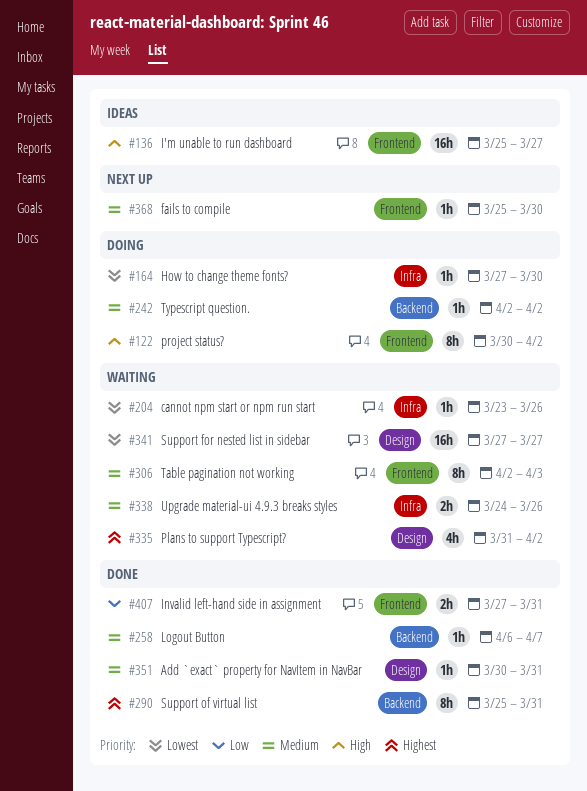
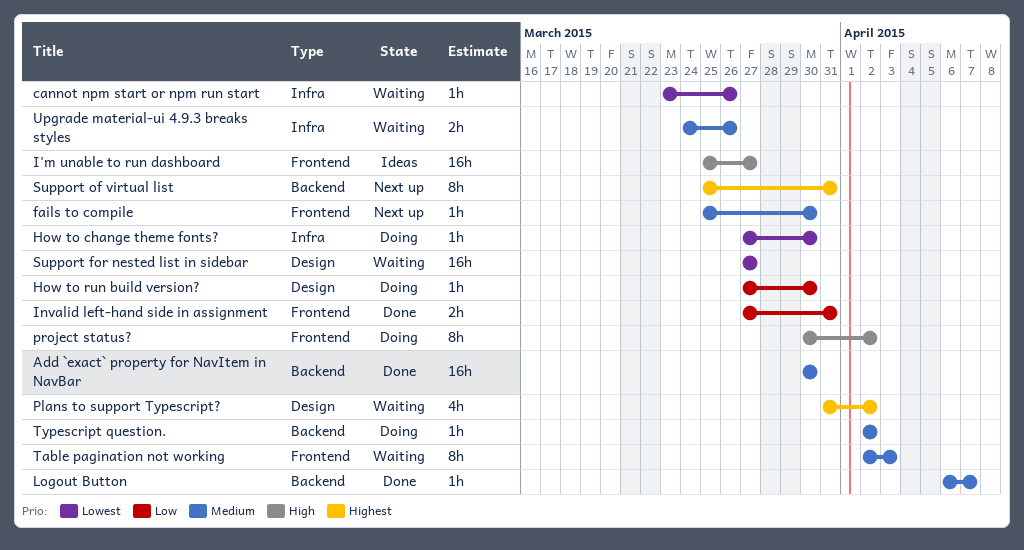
Add `exact` property for NavItem in NavBar, label: Design -> Backend
Add `exact` property for NavItem in NavBar, estimate: 1h -> 16h
Add `exact` property for NavItem in NavBar, due: Mar 31 -> Mar 30
How to run build version?: none -> present
Support of virtual list, status: Done -> Next up

